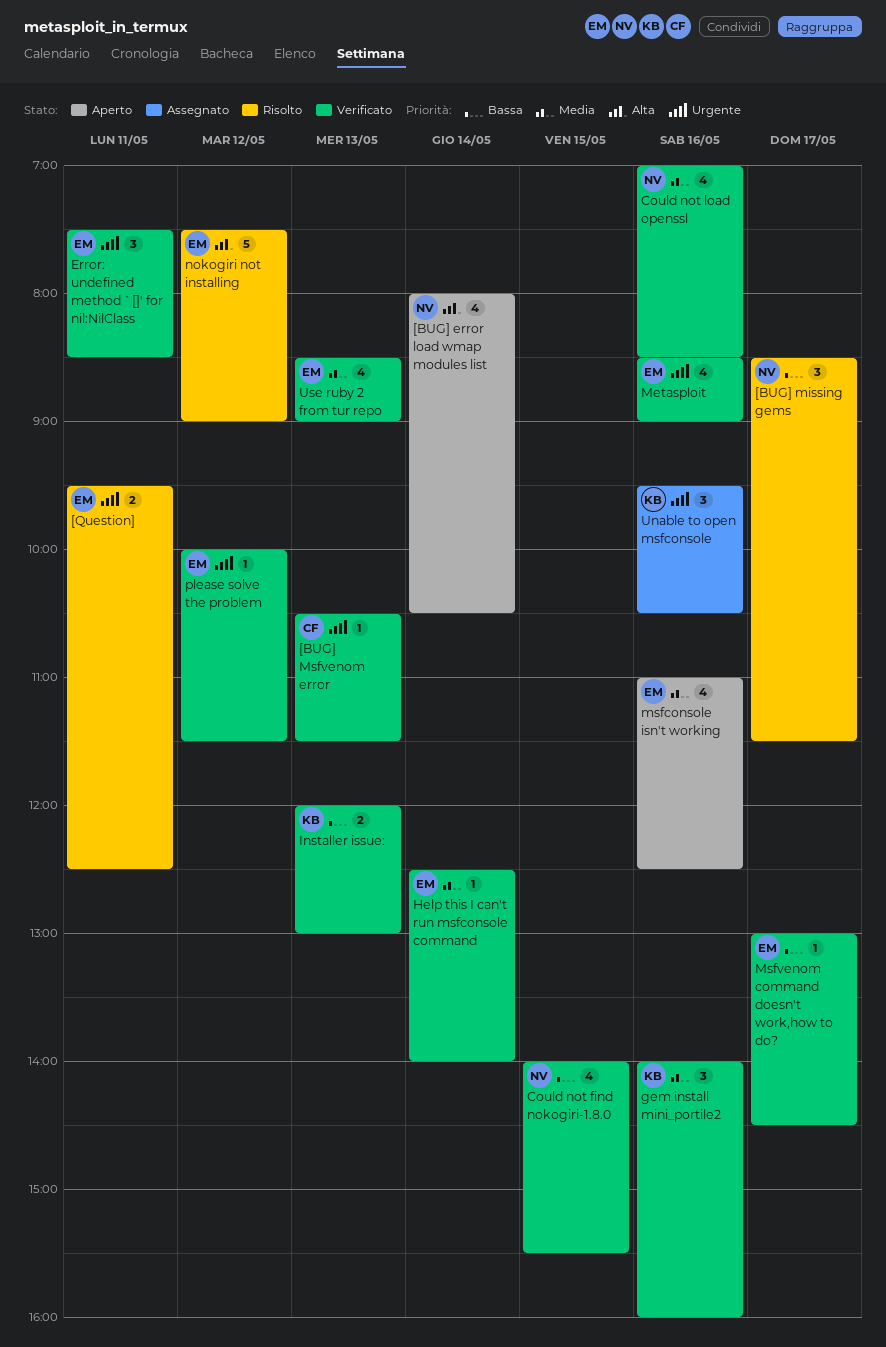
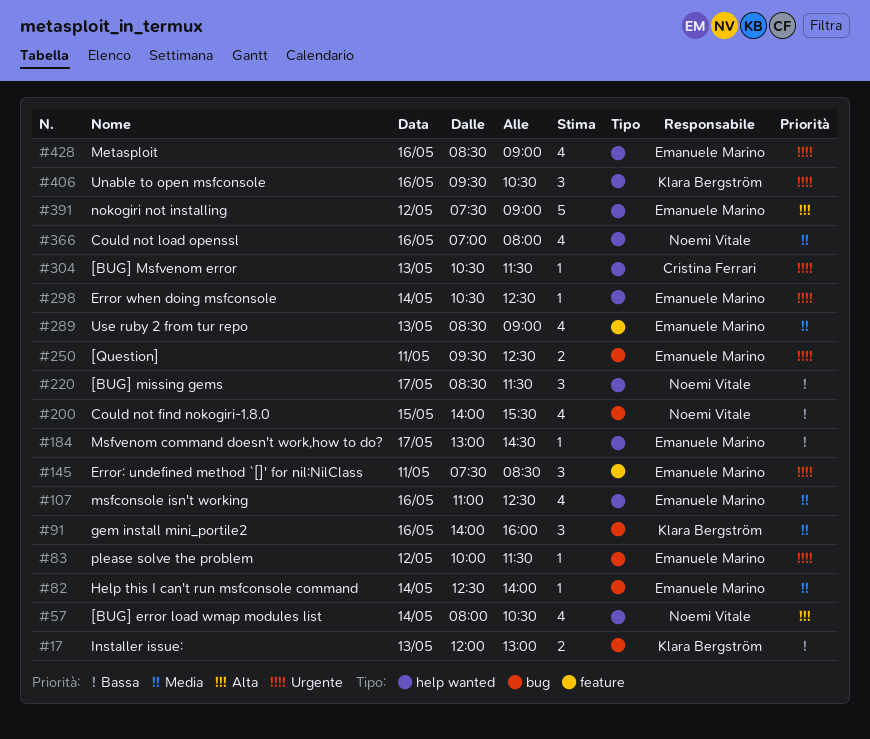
Could not load openssl, ends: 08:30 -> 08:00
Error when doing msfconsole: none -> present

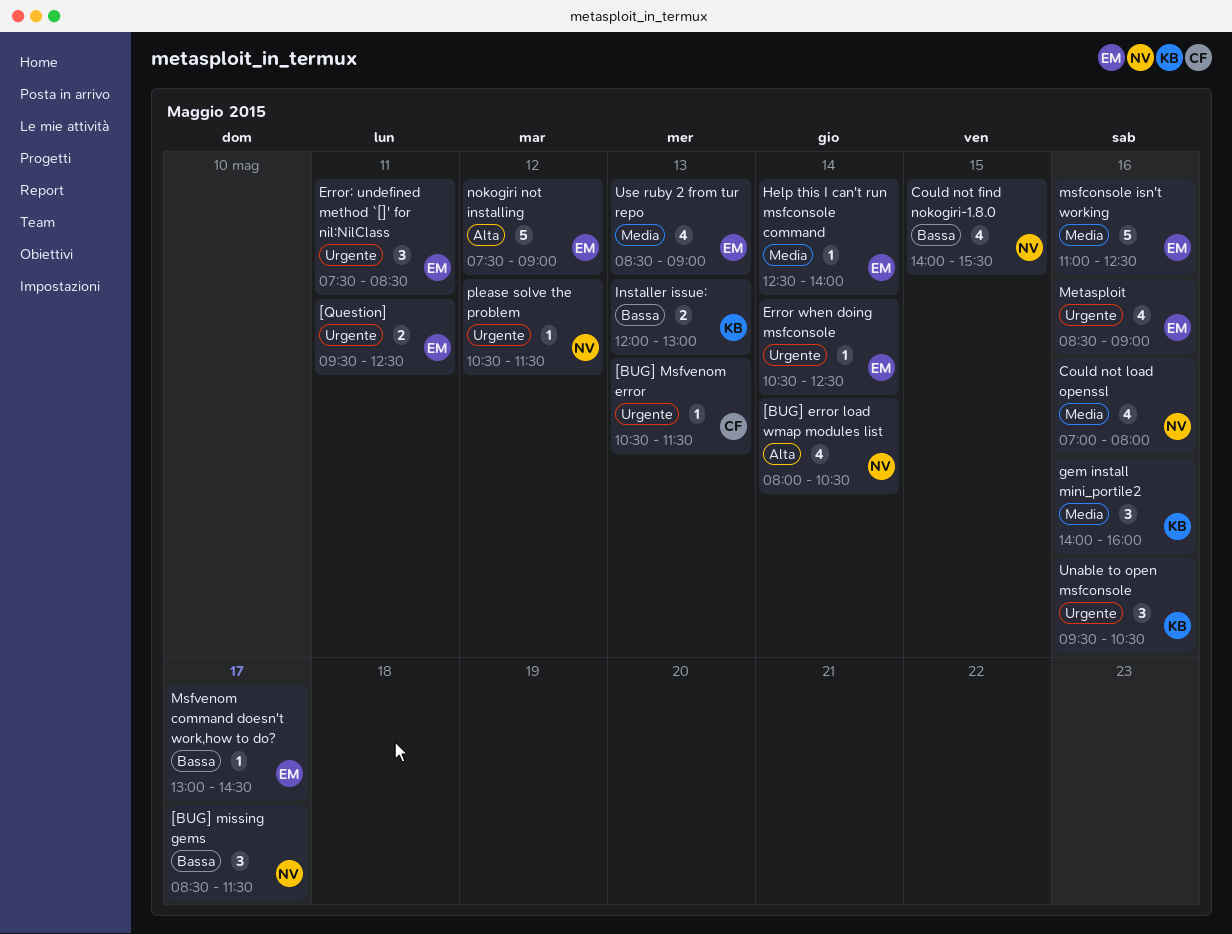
msfconsole isn't working, estimate: 4 -> 5
please solve the problem, owner: Emanuele Marino -> Noemi Vitale
please solve the problem, begins: 10:00 -> 10:30

